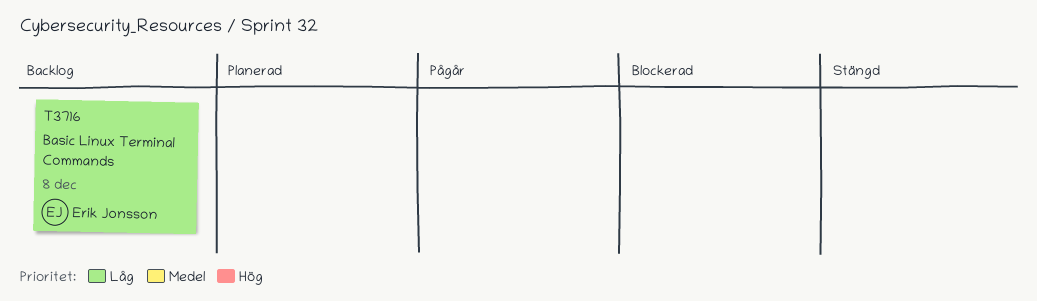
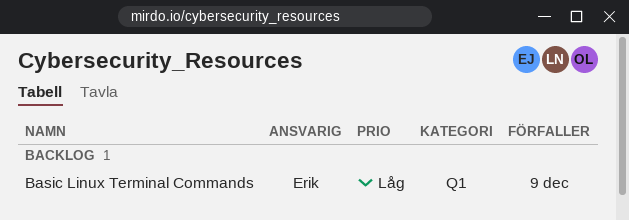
Basic Linux Terminal Commands, due: Dec 8 -> Dec 9

